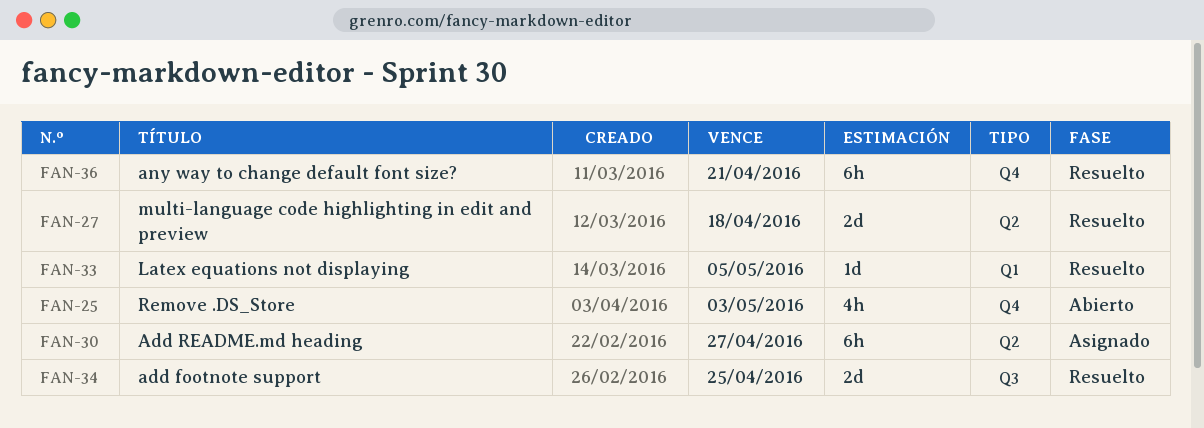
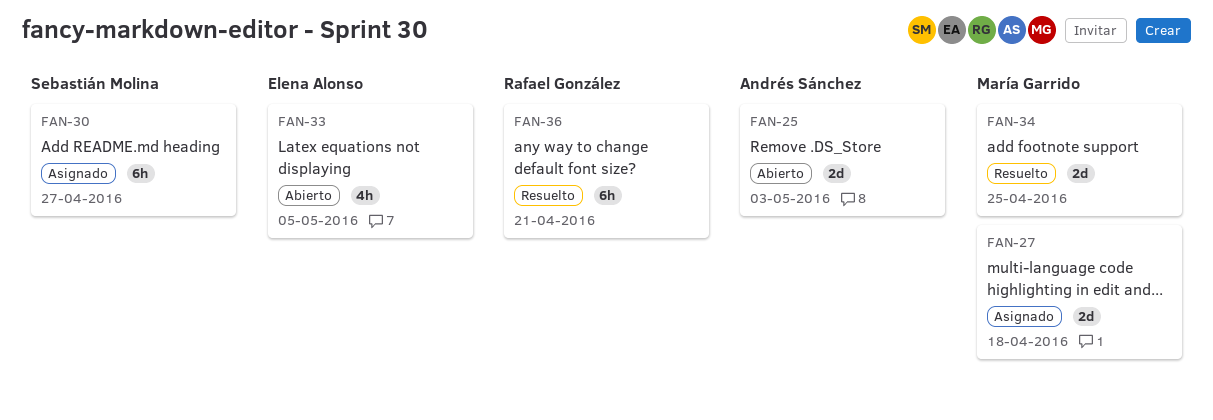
FAN-25, estimate: 4h -> 2d
FAN-27, status: Resuelto -> Asignado
FAN-33, status: Resuelto -> Abierto
FAN-33, estimate: 1d -> 4h

